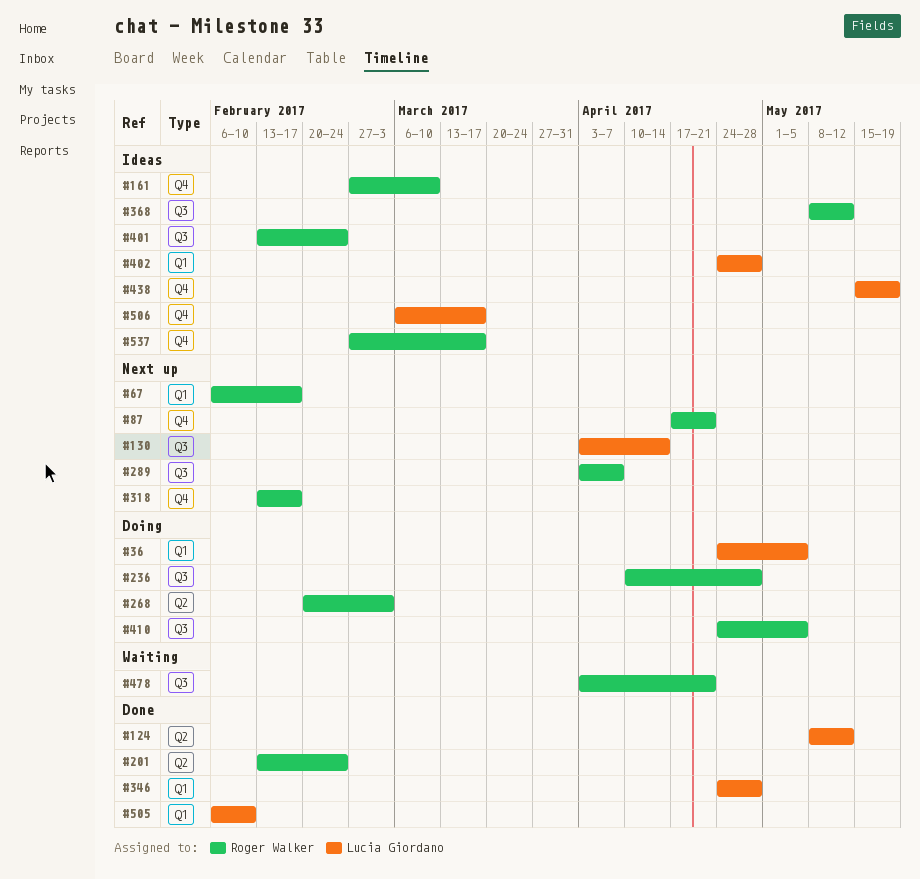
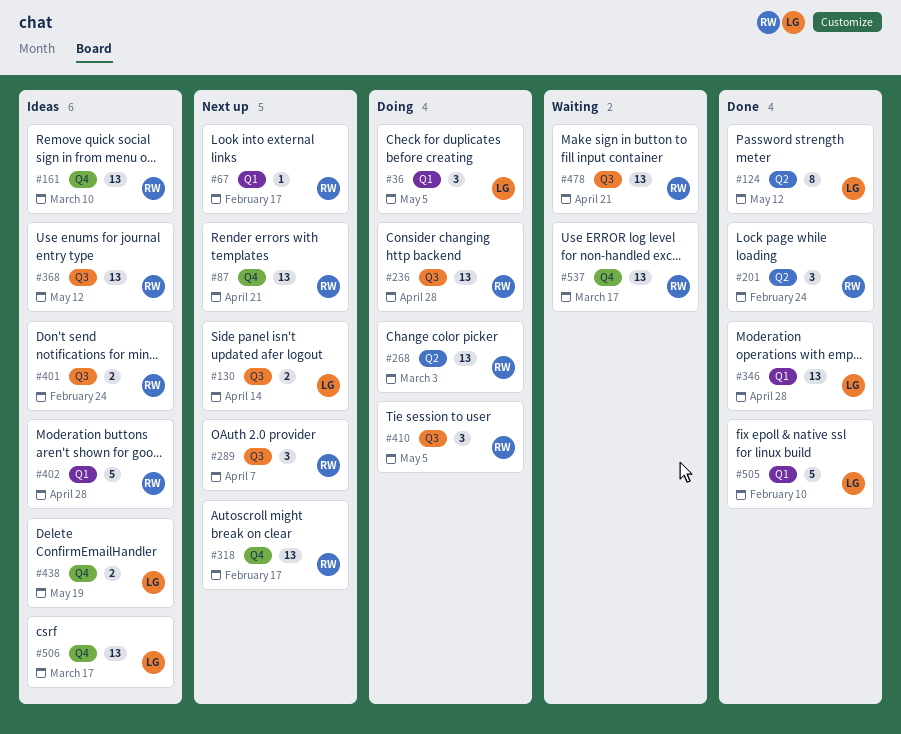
#402, owner: Lucia Giordano -> Roger Walker
#537, status: Ideas -> Waiting

